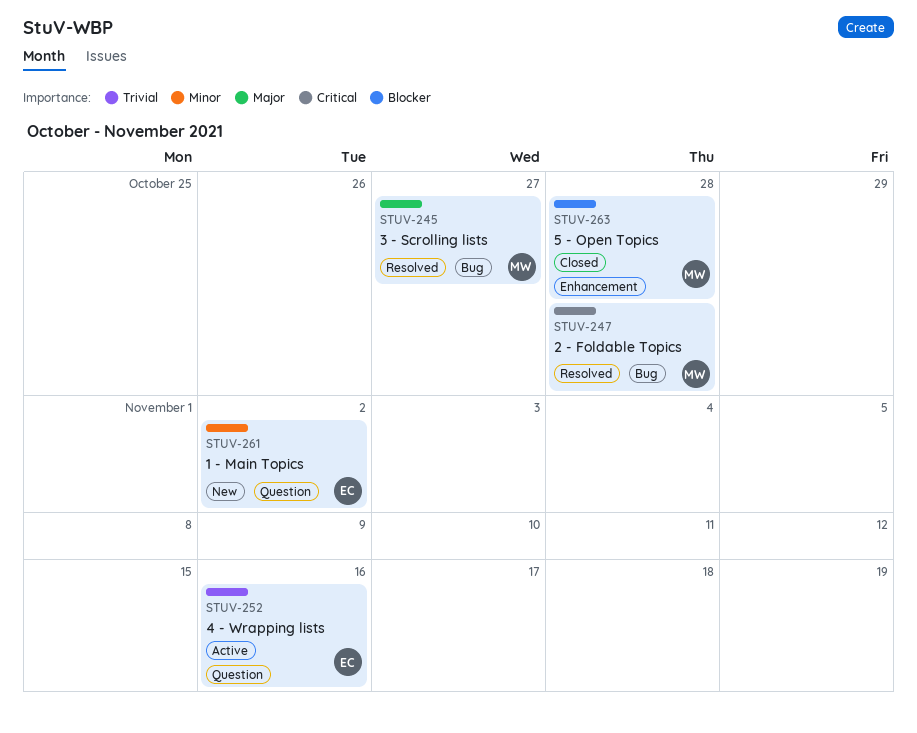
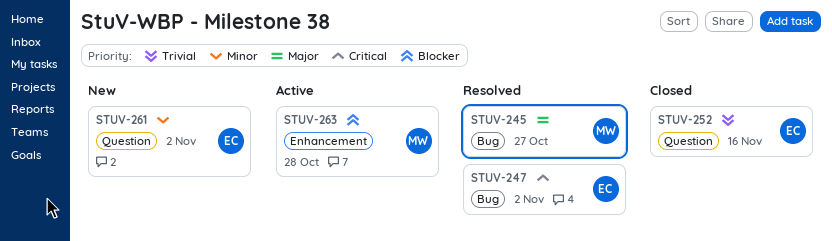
STUV-247, owner: MW -> EC
STUV-247, due: Oct 28 -> Nov 2
STUV-252, status: Active -> Closed
STUV-263, status: Closed -> Active

